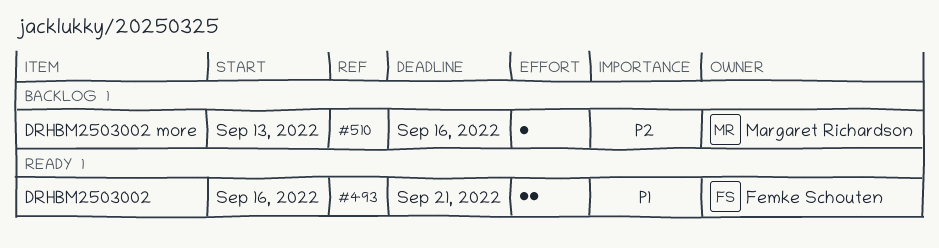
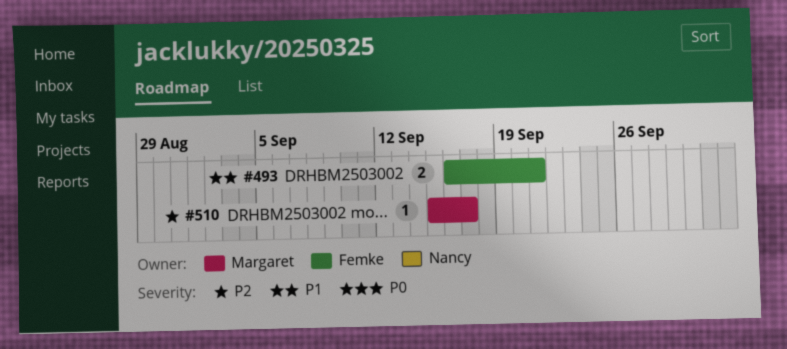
#510, start: Sep 13 -> Sep 15
#510, due: Sep 16 -> Sep 17

